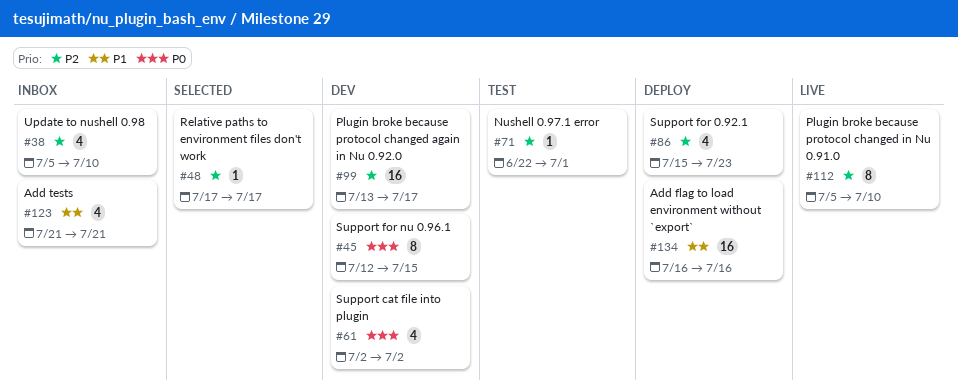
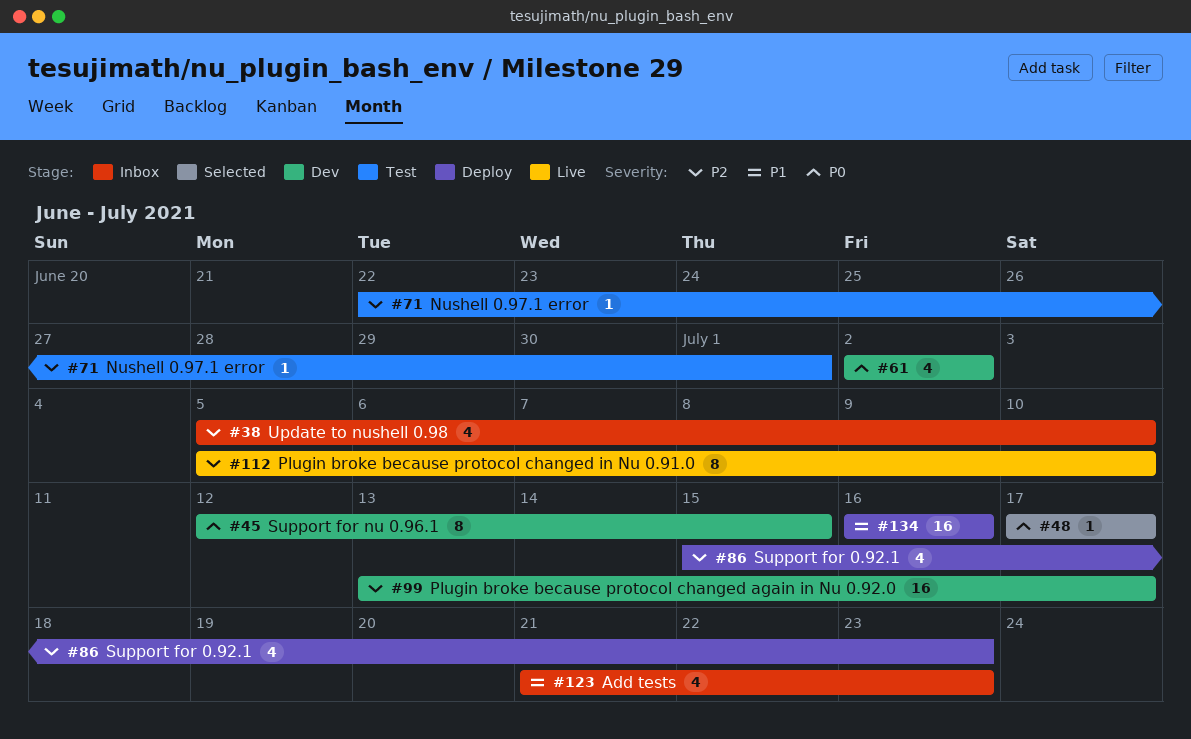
#48, priority: P2 -> P0
#123, due: Jul 21 -> Jul 23

